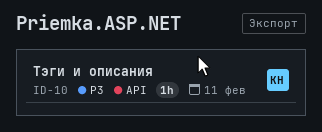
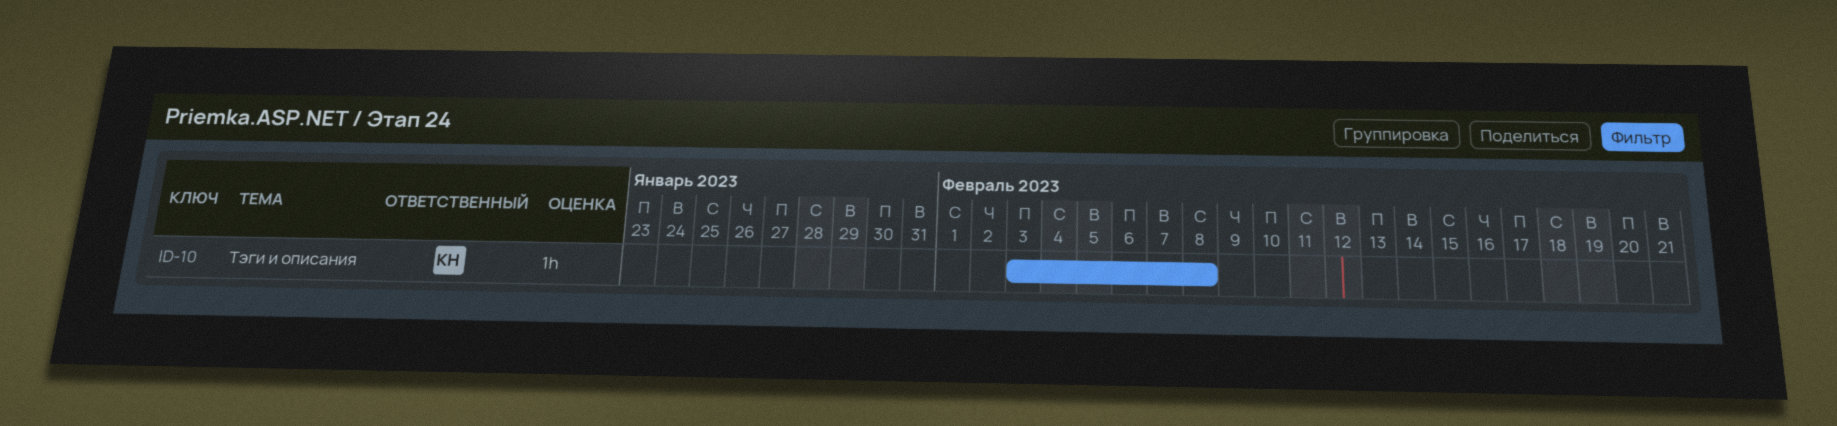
ID-10, due: Feb 11 -> Feb 8

